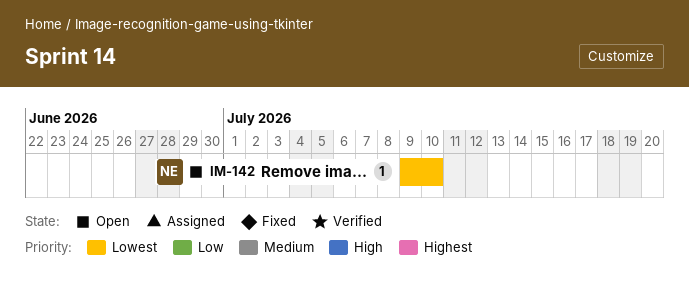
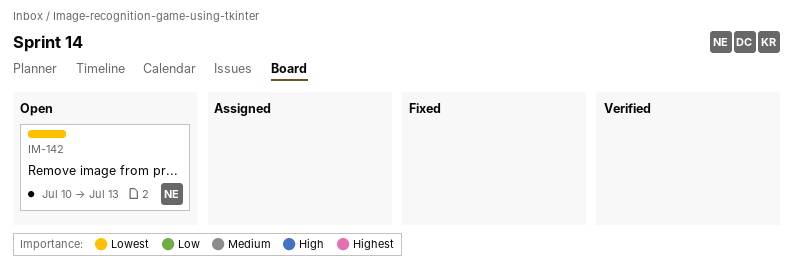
IM-142, start: Jul 9 -> Jul 10
IM-142, due: Jul 10 -> Jul 13

